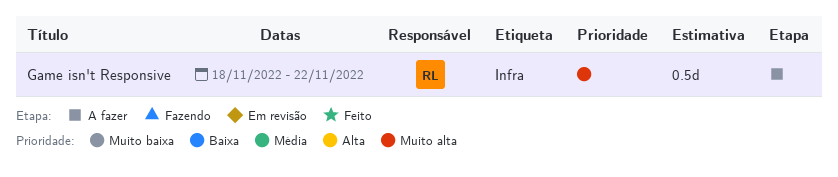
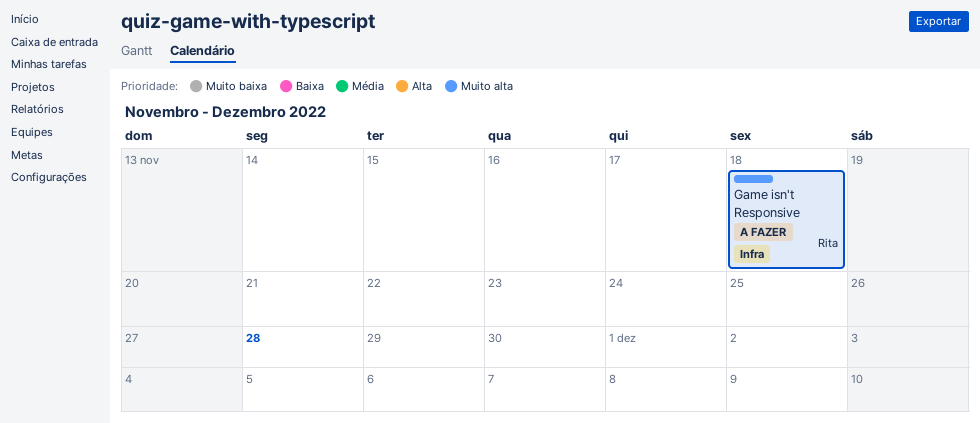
Game isn't Responsive, due: Nov 22 -> Nov 18

